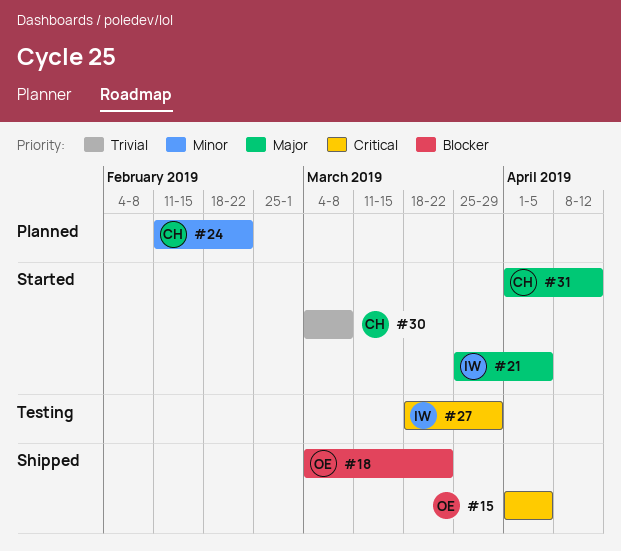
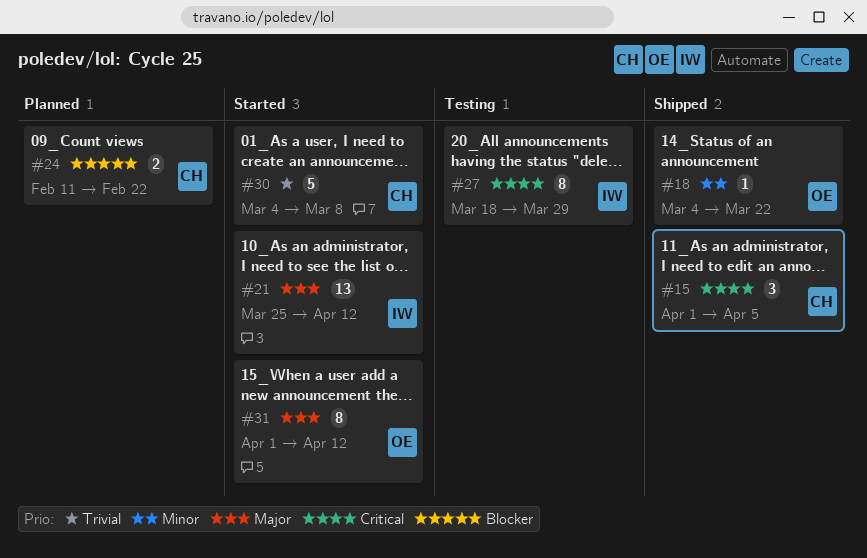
#15, owner: OE -> CH
#18, priority: Blocker -> Minor
#21, due: Apr 5 -> Apr 12
#24, priority: Minor -> Blocker
#31, owner: CH -> OE

